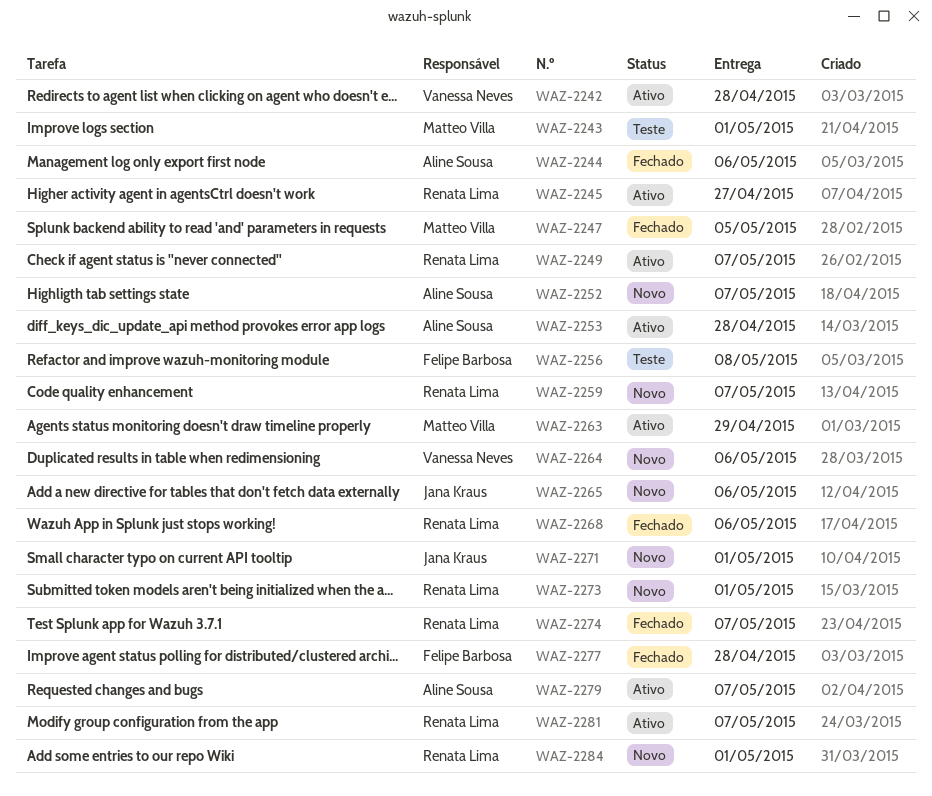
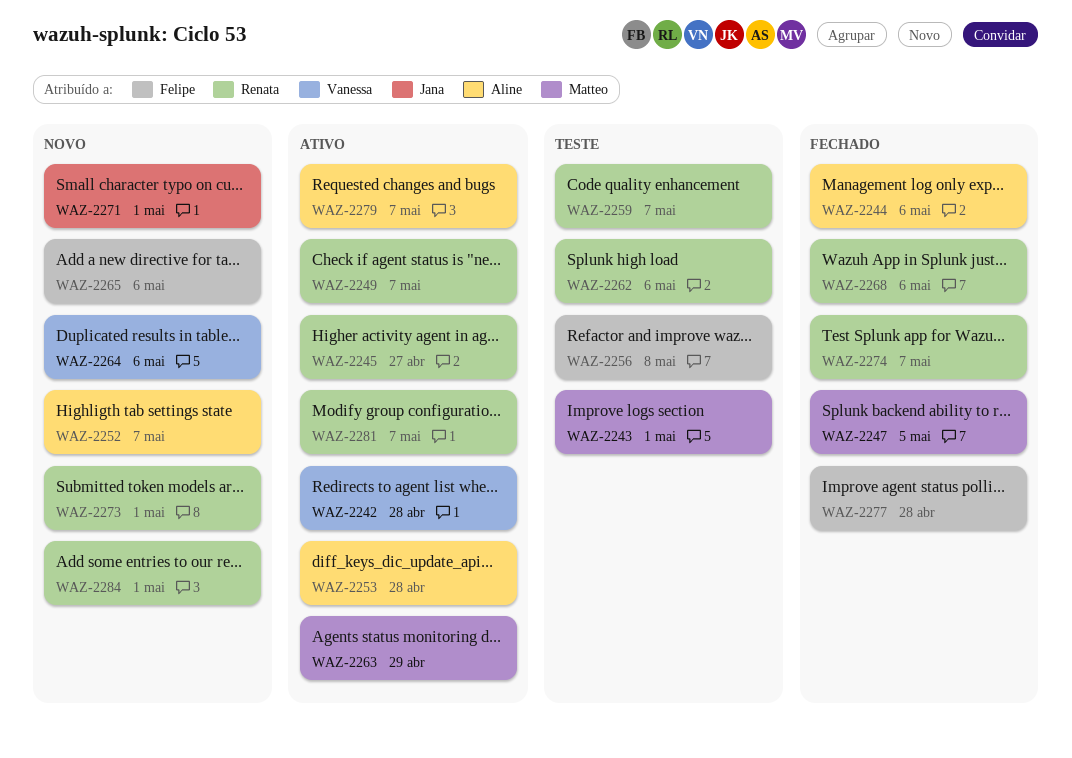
WAZ-2259, status: Novo -> Teste
WAZ-2262: none -> present
WAZ-2265, owner: Jana Kraus -> Felipe Barbosa

